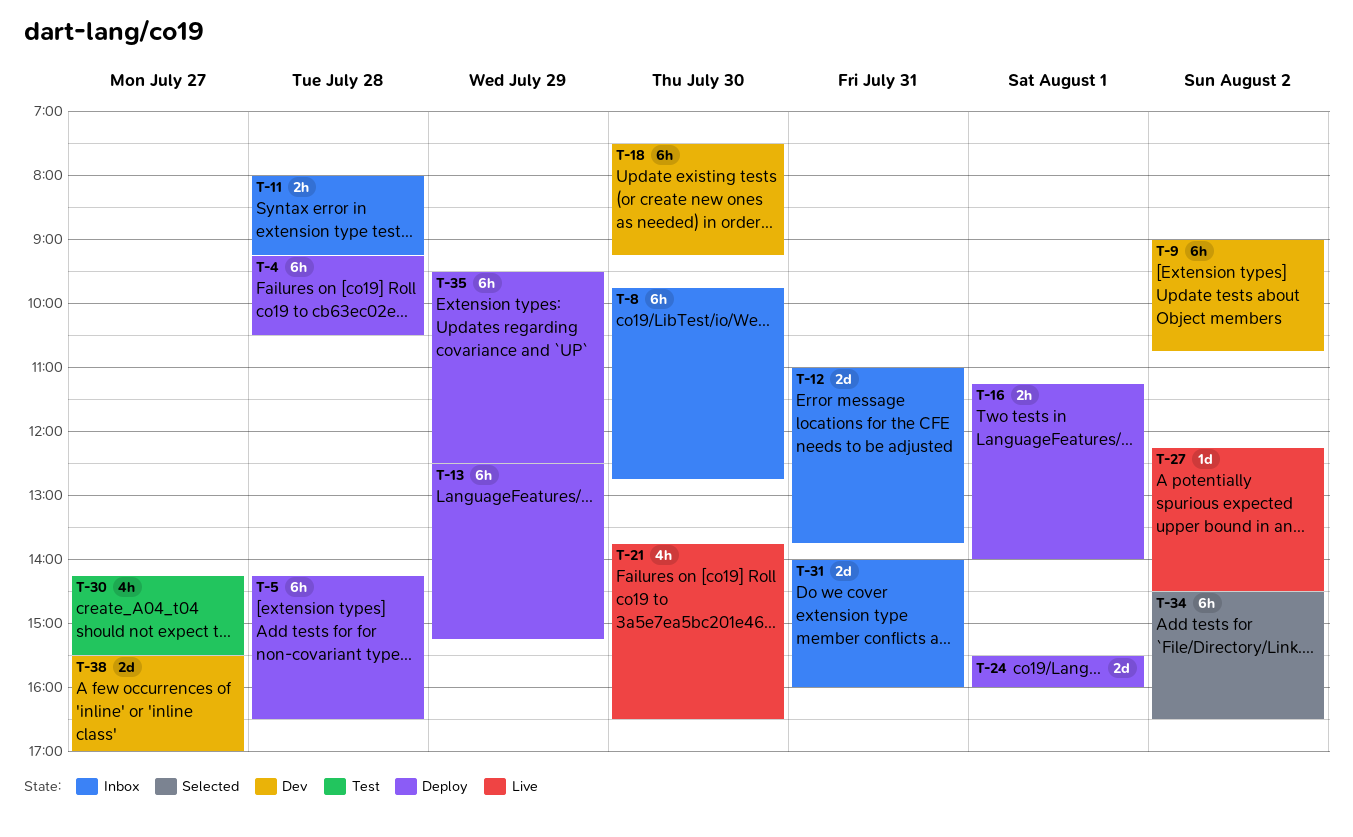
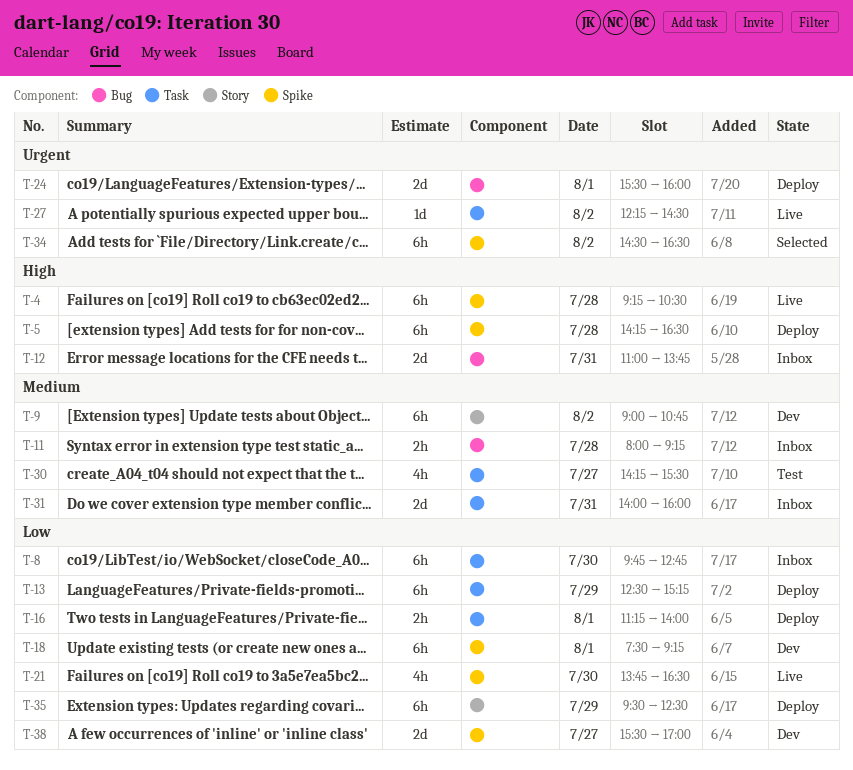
T-4, status: Deploy -> Live
T-18, day: Jul 30 -> Aug 1

